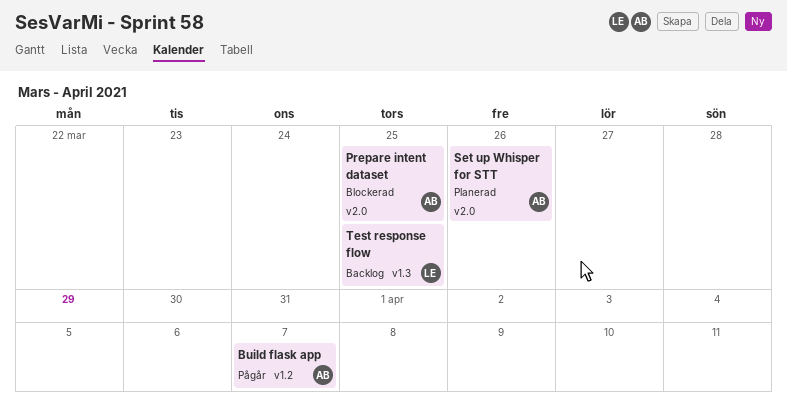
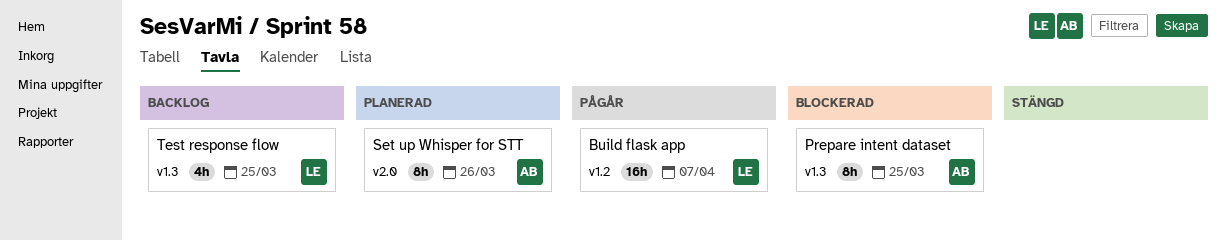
Build flask app, owner: AB -> LE
Prepare intent dataset, label: v2.0 -> v1.3

